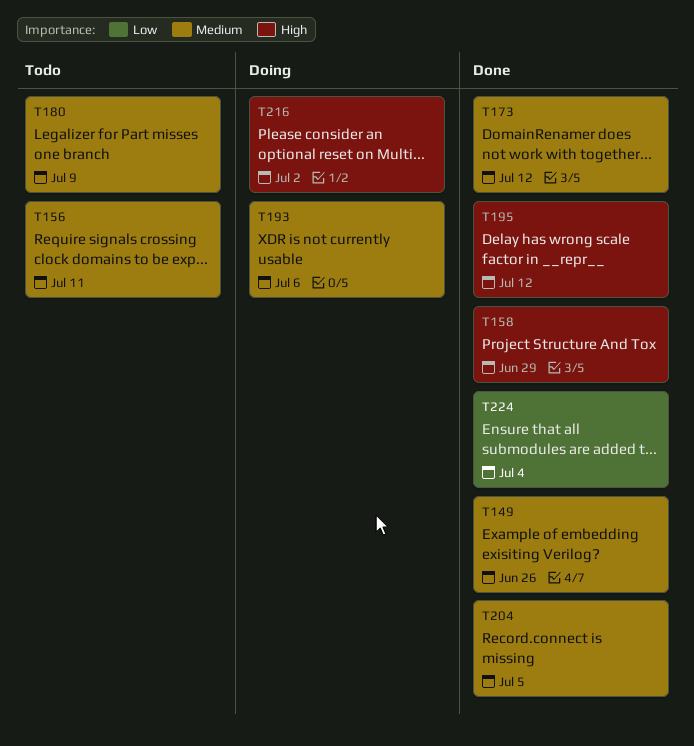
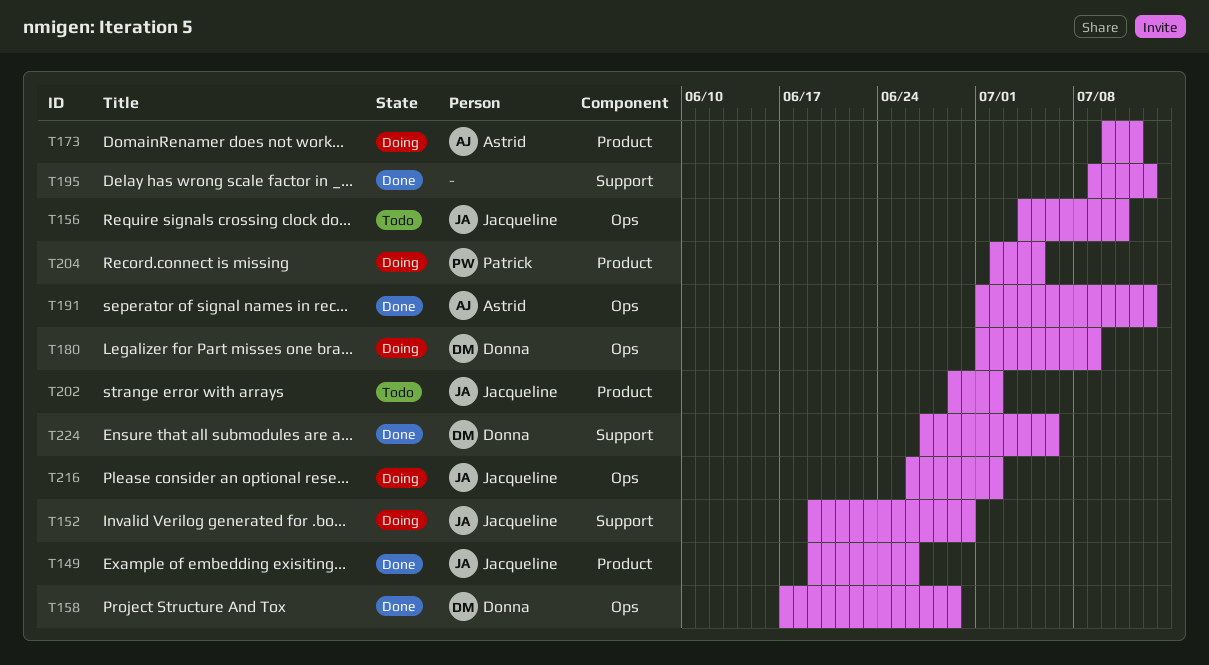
T152: none -> present
T173, status: Done -> Doing
T180, status: Todo -> Doing
T191: none -> present
T193: present -> none
T195, due: Jul 12 -> Jul 13
T202: none -> present
T204, status: Done -> Doing
T224, due: Jul 4 -> Jul 6

